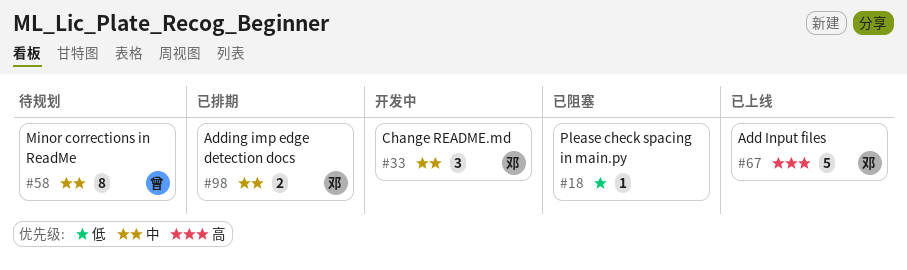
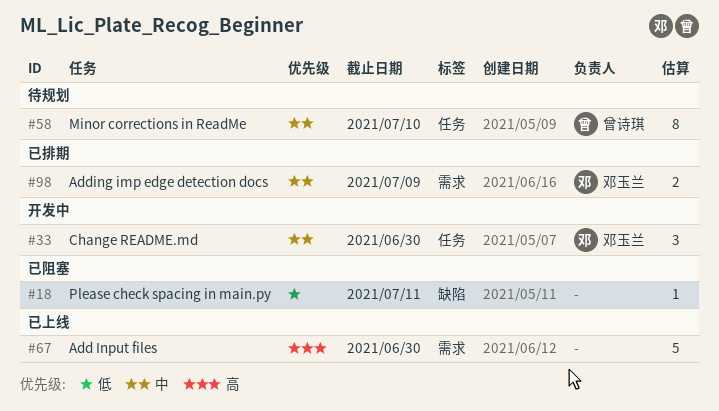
#67, owner: 邓玉兰 -> none

